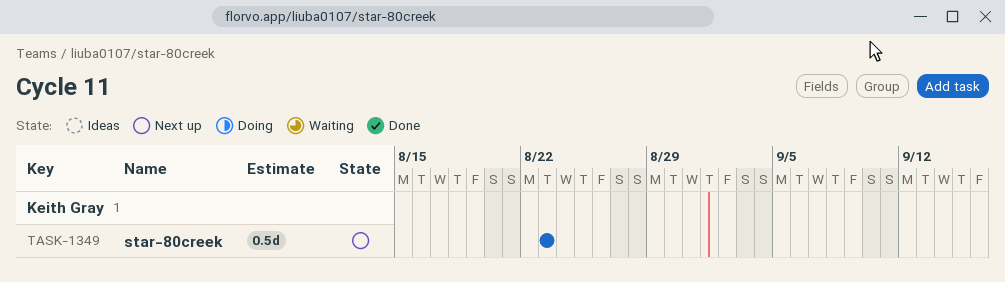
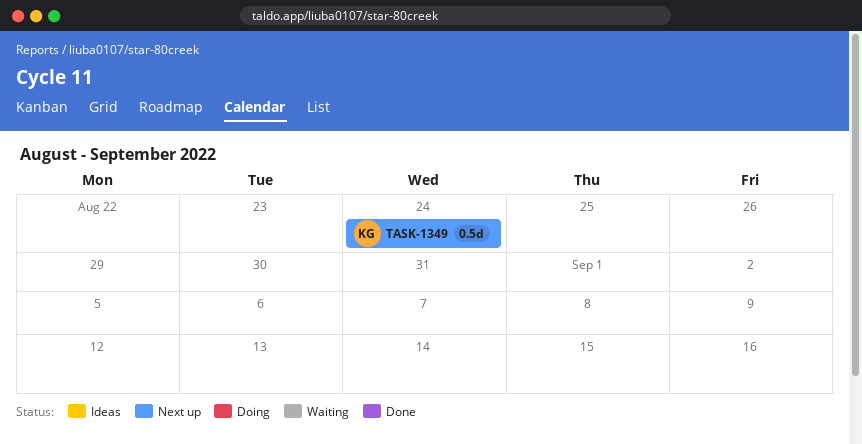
TASK-1349, start: Aug 23 -> Aug 24
TASK-1349, due: Aug 23 -> Aug 24

